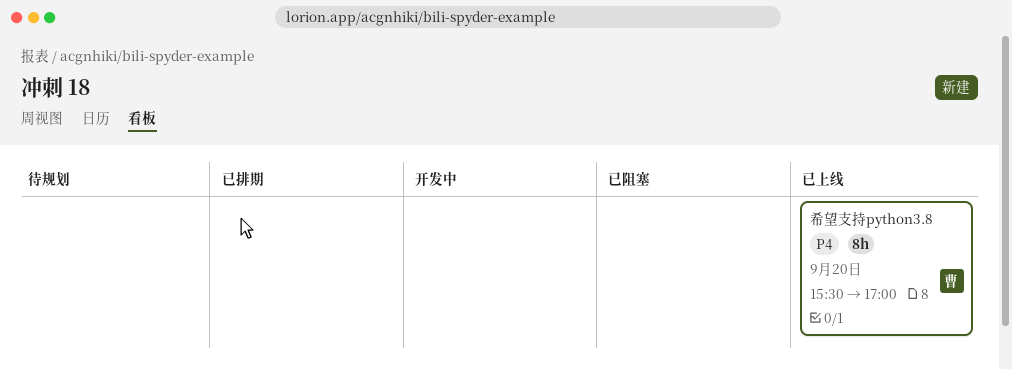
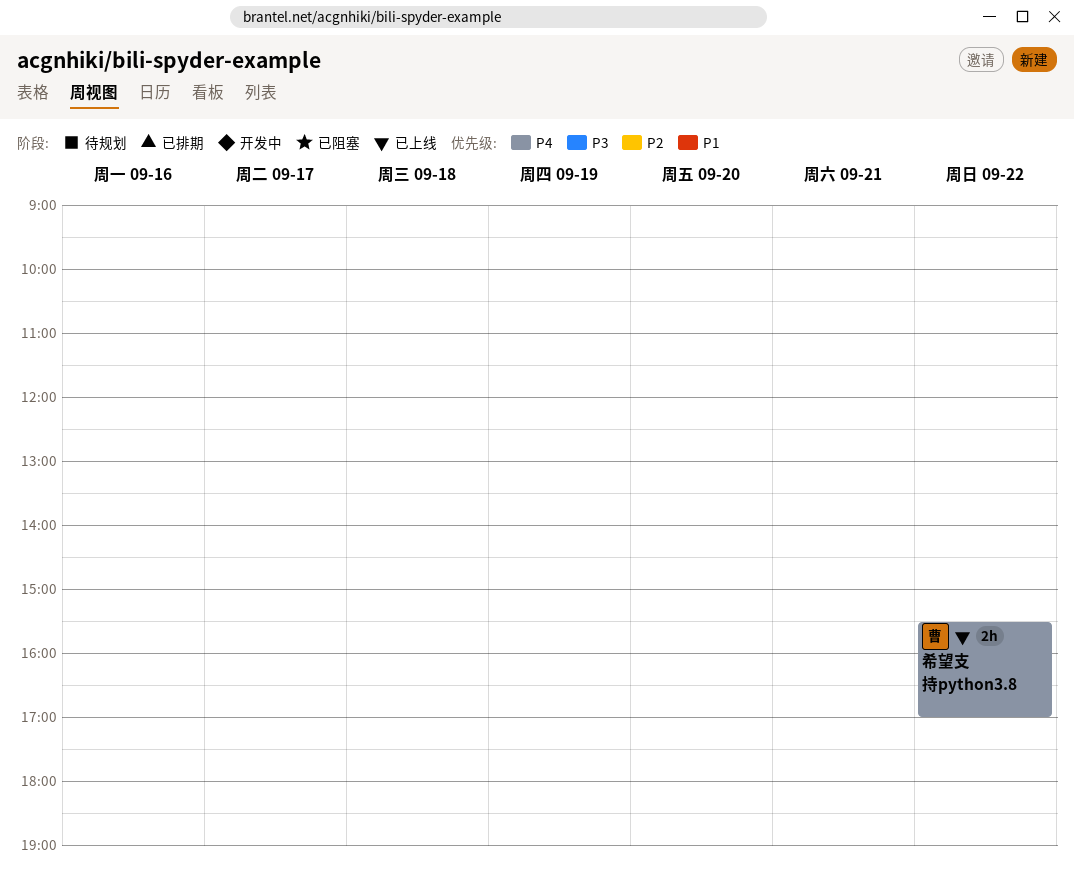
希望支持python3.8, estimate: 8h -> 2h
希望支持python3.8, day: Sep 20 -> Sep 22

